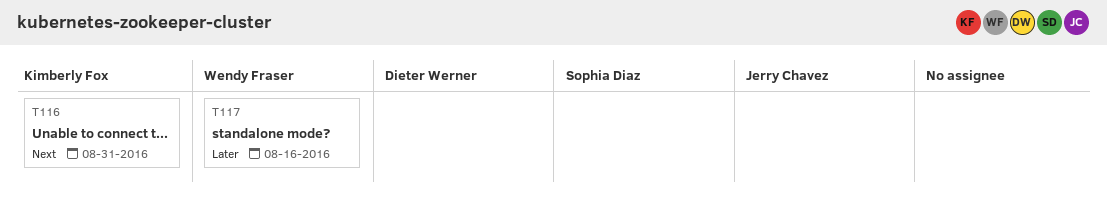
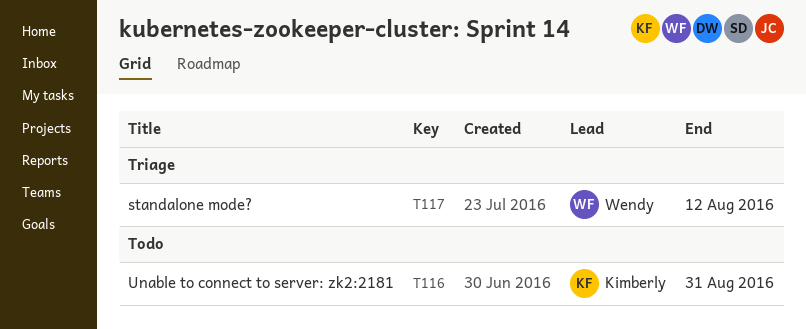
T117, due: Aug 16 -> Aug 12

